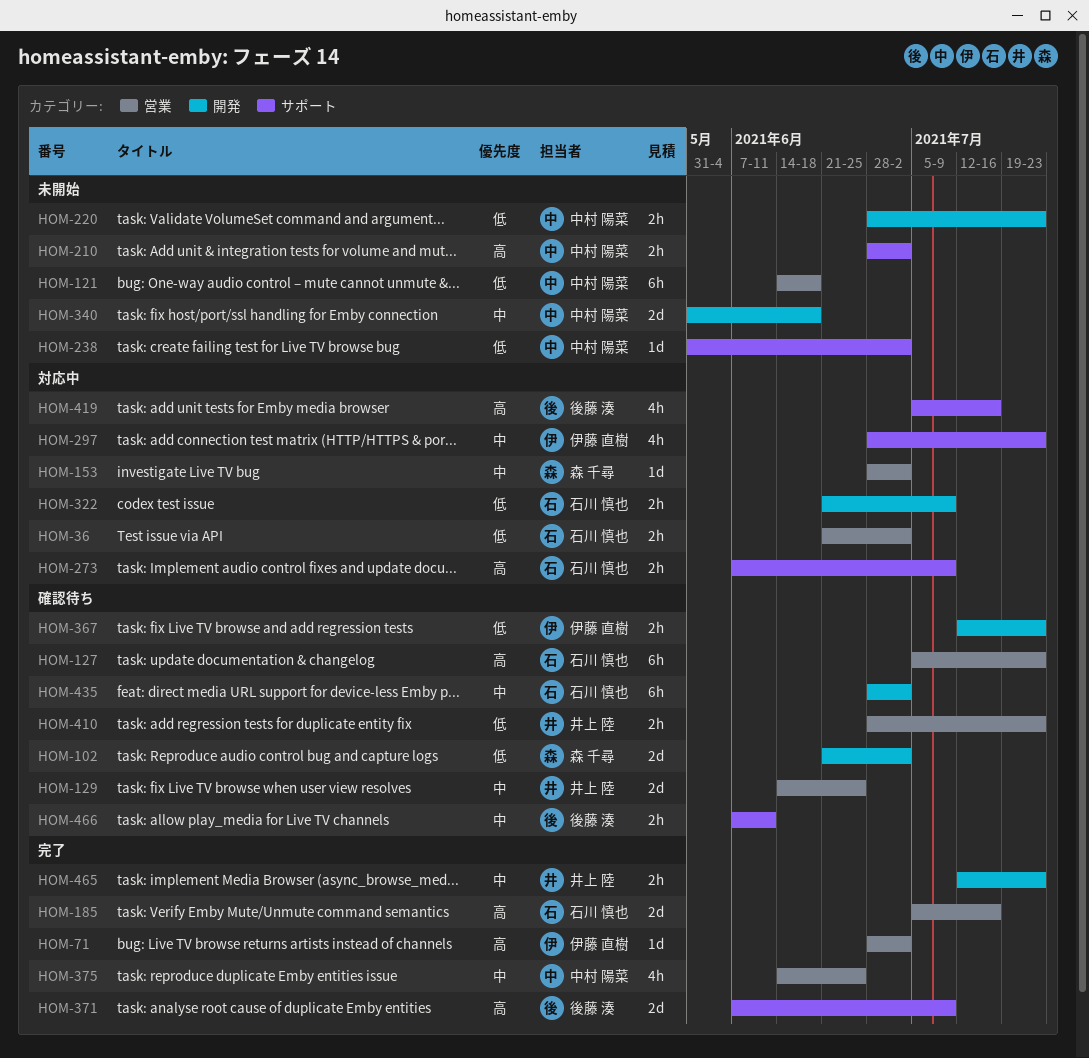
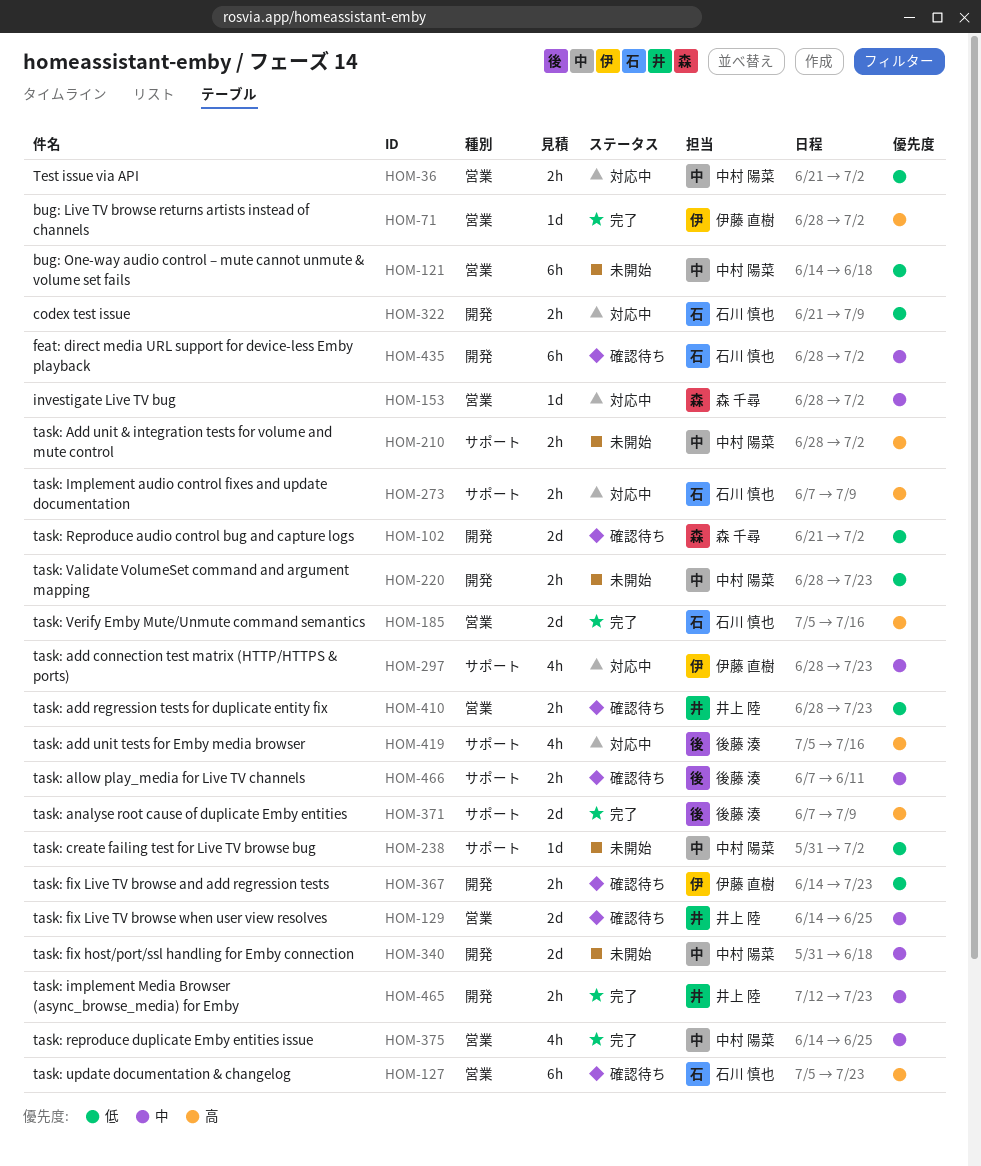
HOM-36, owner: 石川 慎也 -> 中村 陽菜
HOM-367, start: Jul 12 -> Jun 14

